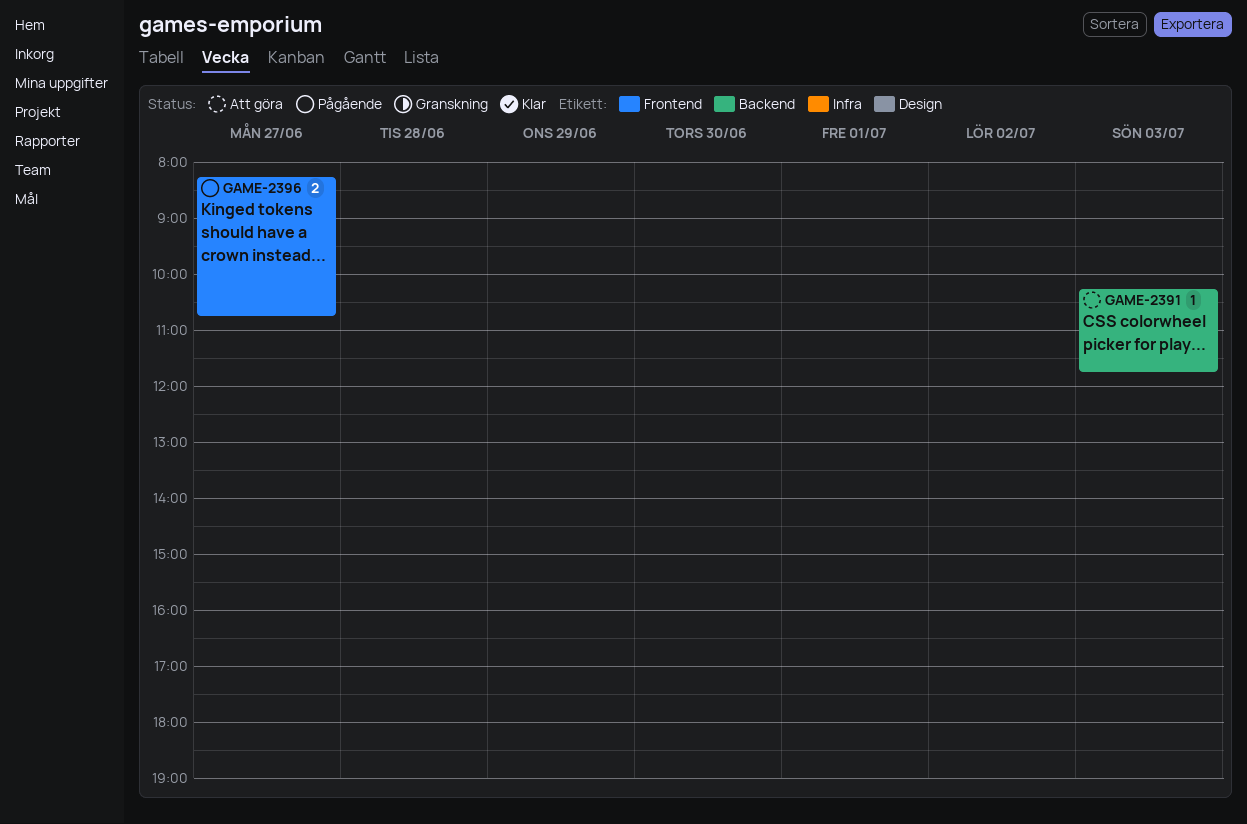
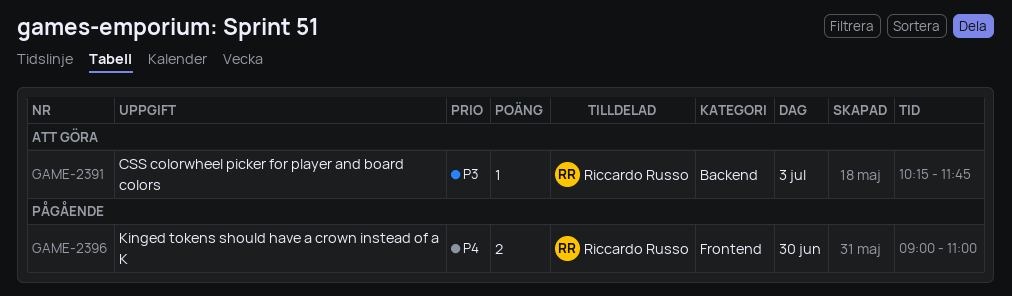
GAME-2396, day: Jun 27 -> Jun 30
GAME-2396, begins: 08:15 -> 09:00
GAME-2396, ends: 10:45 -> 11:00

